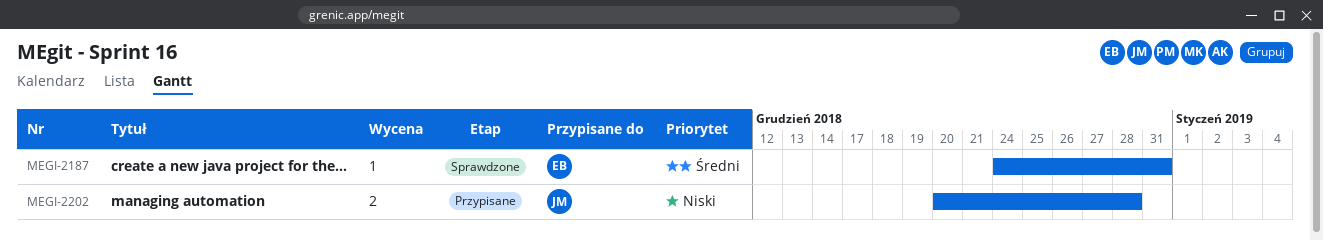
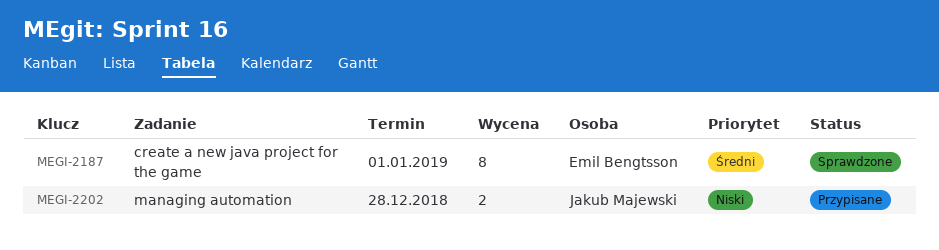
MEGI-2187, estimate: 1 -> 8
MEGI-2187, due: Dec 31 -> Jan 1

